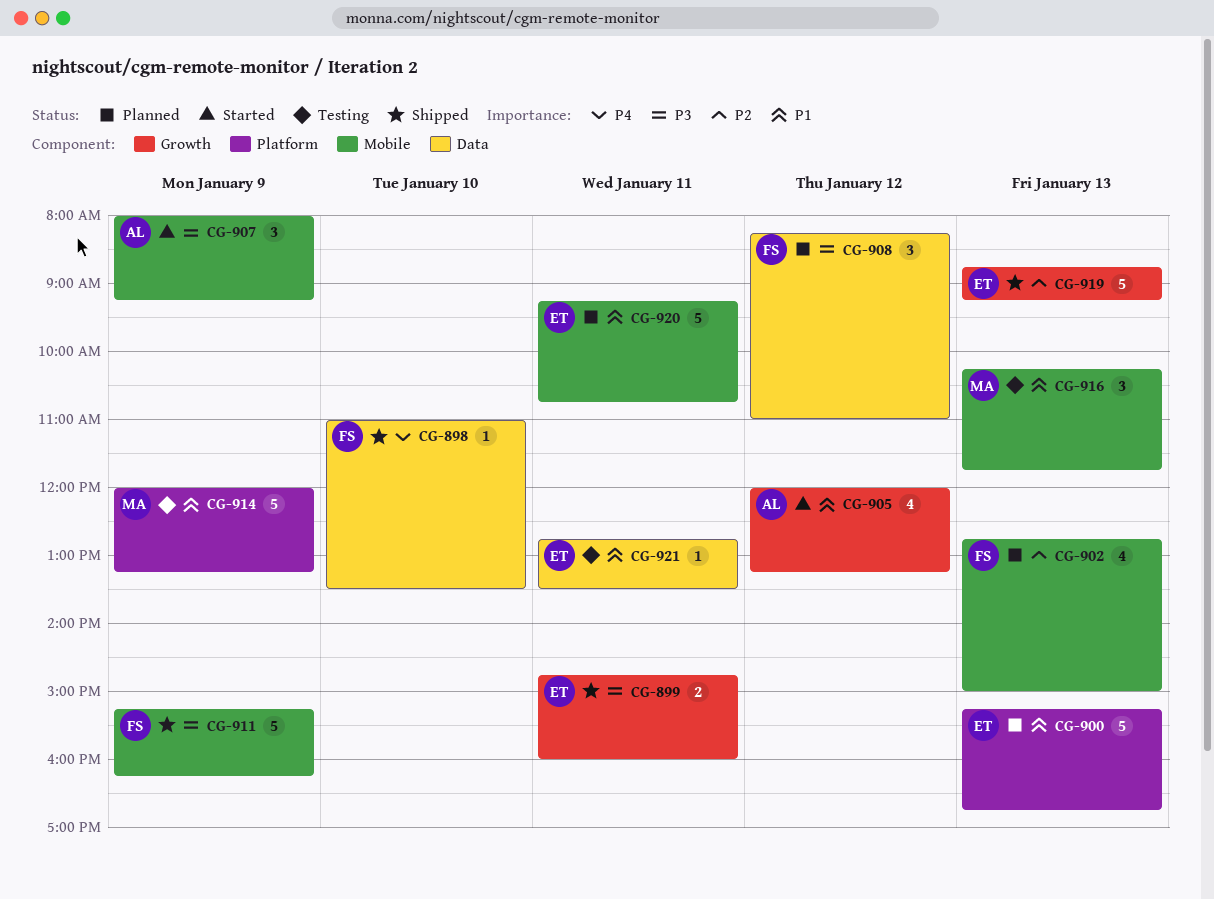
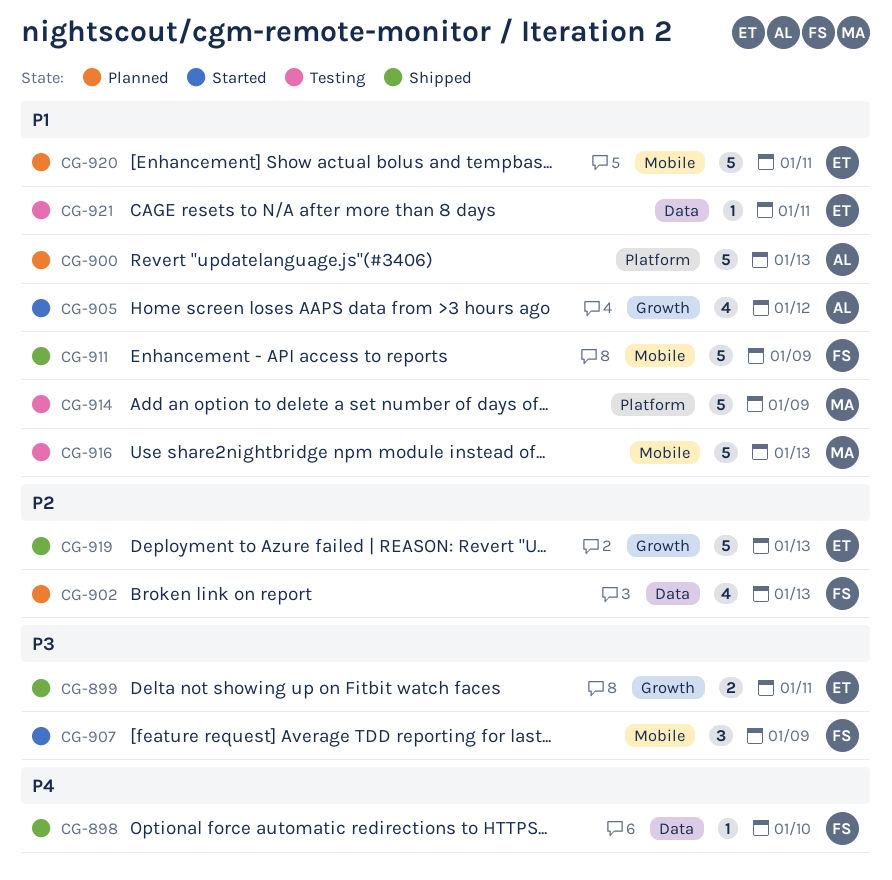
CG-900, owner: ET -> AL
CG-902, label: Mobile -> Data
CG-907, owner: AL -> FS
CG-908: present -> none
CG-911, priority: P3 -> P1
CG-916, estimate: 3 -> 5

